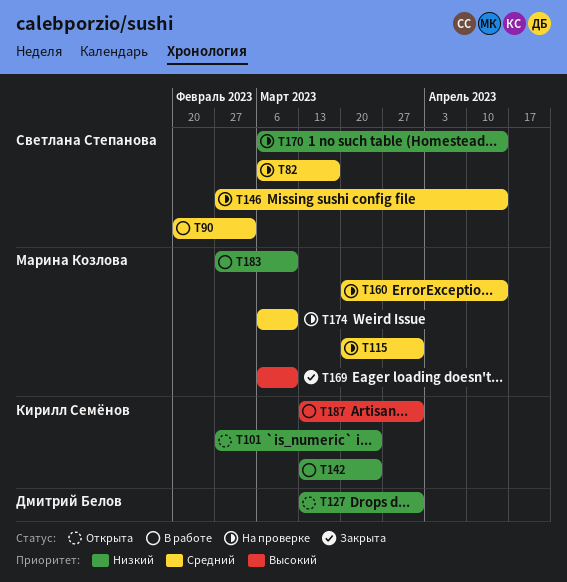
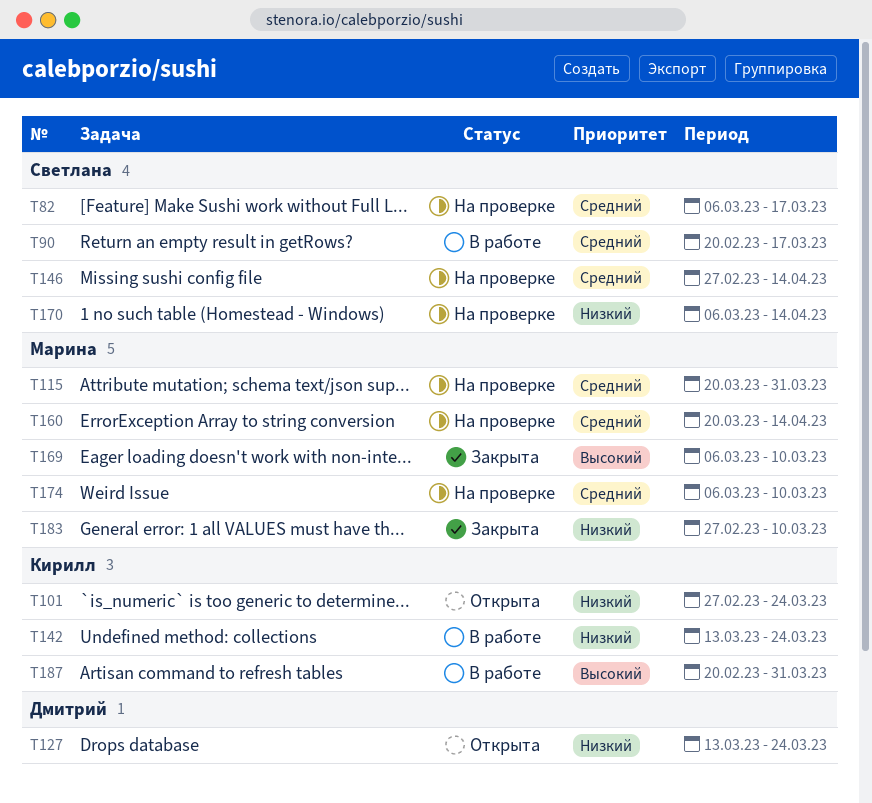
T90, due: Mar 3 -> Mar 17
T127, due: Mar 31 -> Mar 24
T183, status: В работе -> Закрыта
T187, start: Mar 13 -> Feb 20

